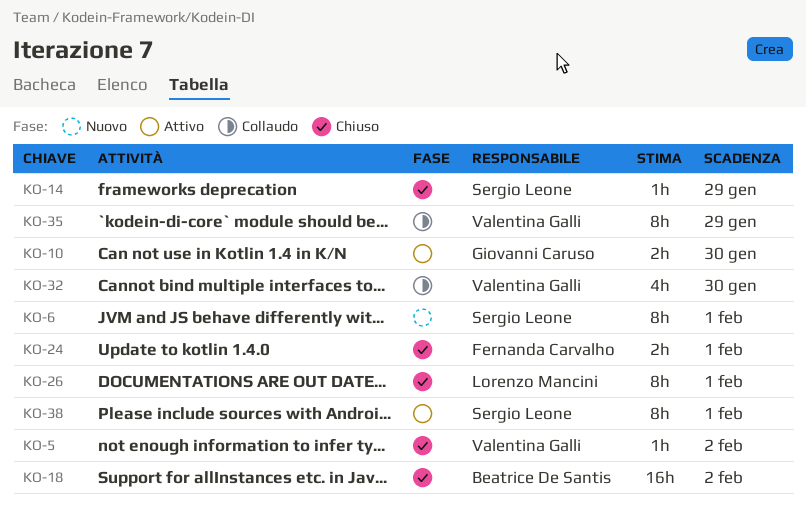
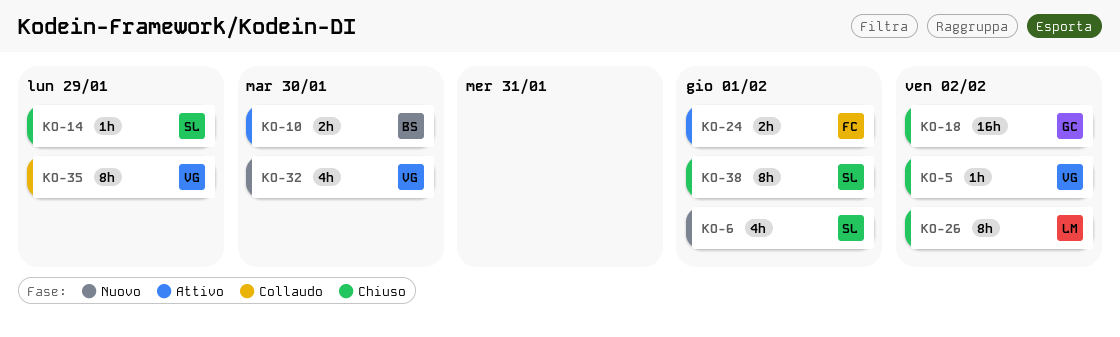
KO-6, estimate: 8h -> 4h
KO-10, owner: Giovanni Caruso -> Beatrice De Santis
KO-18, owner: Beatrice De Santis -> Giovanni Caruso
KO-24, status: Chiuso -> Attivo
KO-26, due: Feb 1 -> Feb 2
KO-32, status: Collaudo -> Nuovo
KO-38, status: Attivo -> Chiuso

